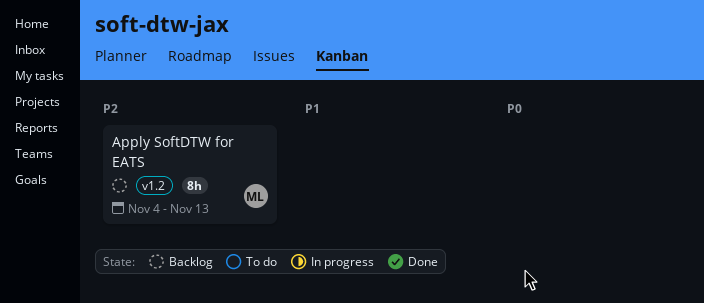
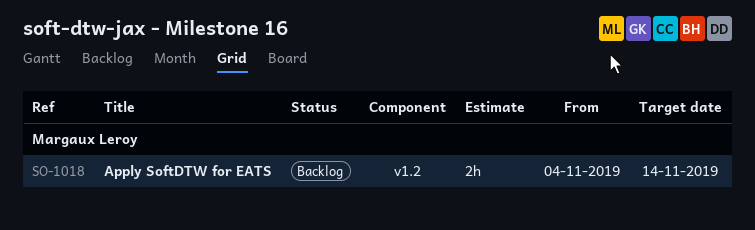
Apply SoftDTW for EATS, estimate: 8h -> 2h
Apply SoftDTW for EATS, due: Nov 13 -> Nov 14

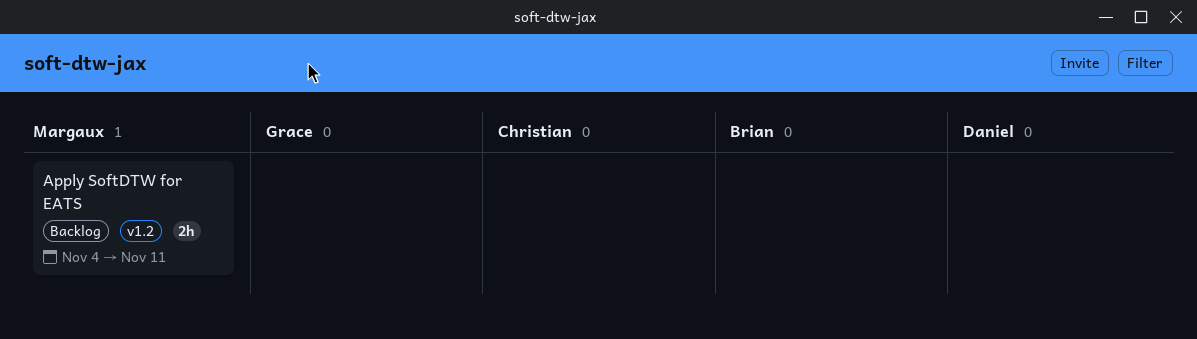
Apply SoftDTW for EATS, due: Nov 14 -> Nov 11

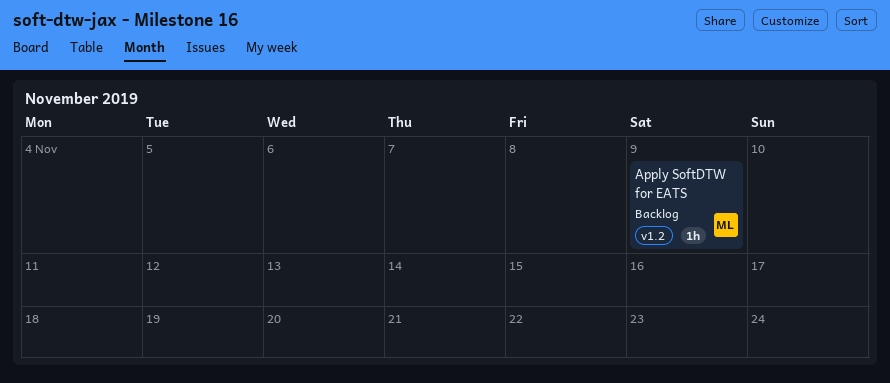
Apply SoftDTW for EATS, estimate: 2h -> 1h
Apply SoftDTW for EATS, due: Nov 11 -> Nov 9

